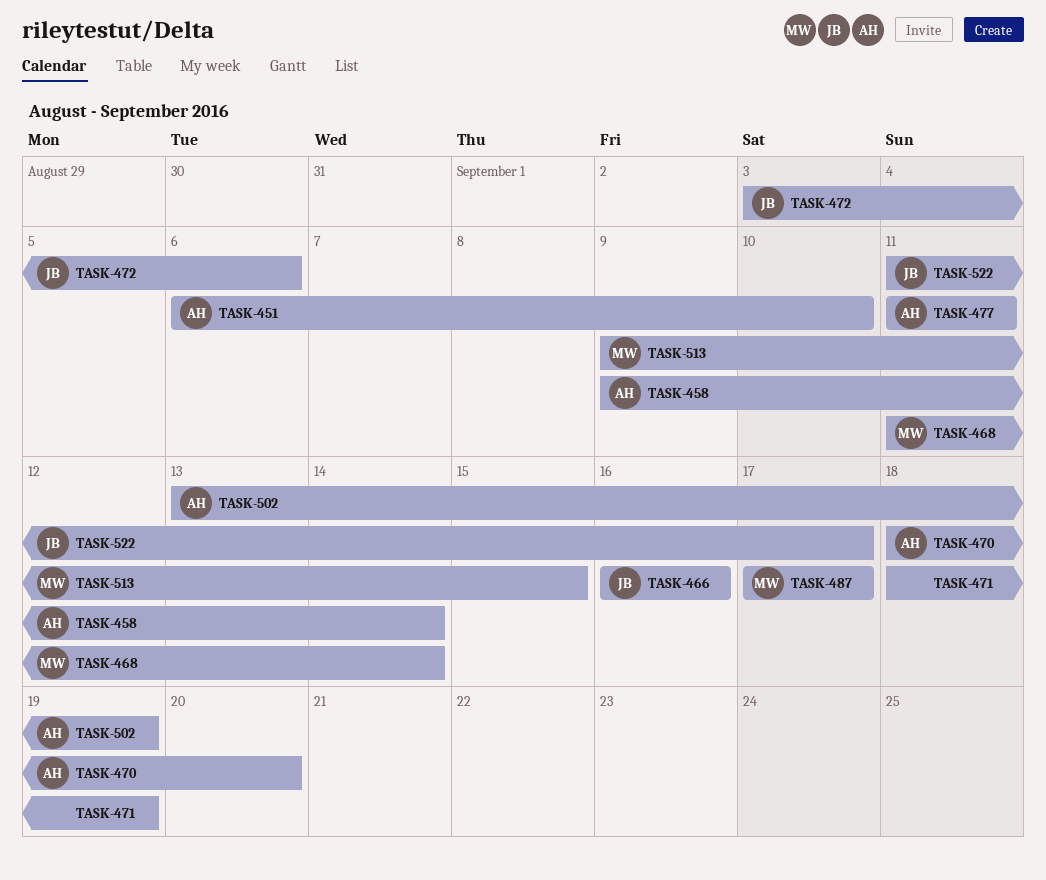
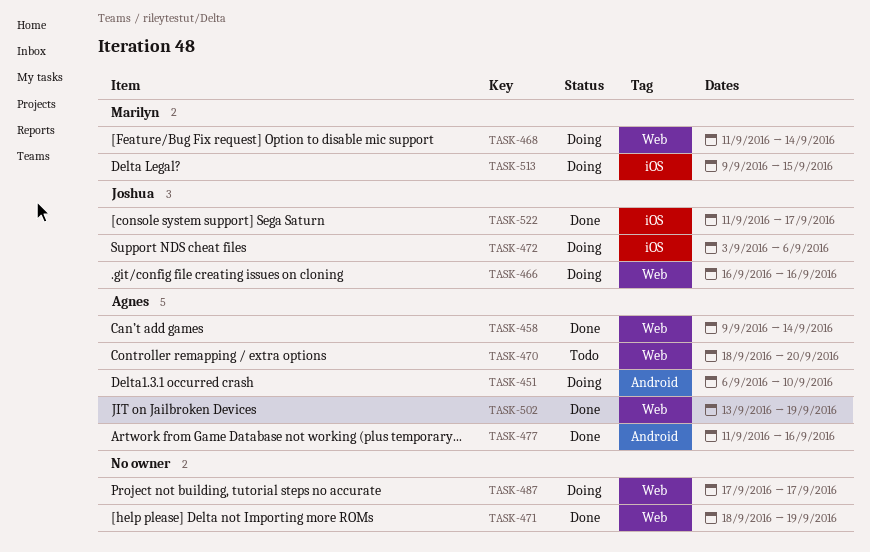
TASK-477, due: Sep 11 -> Sep 16
TASK-487, owner: Marilyn -> none

